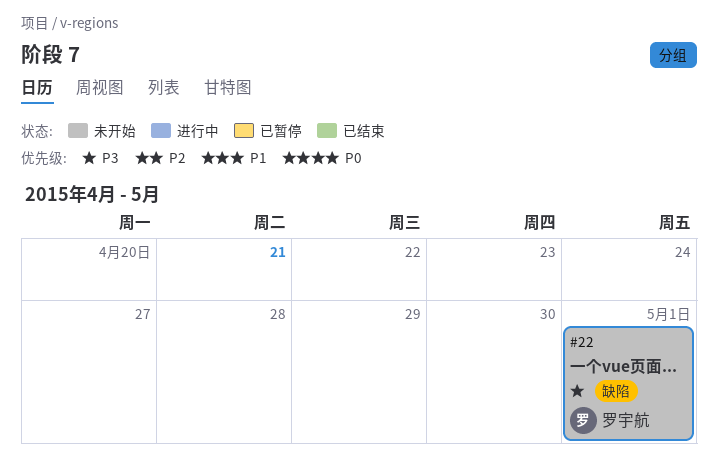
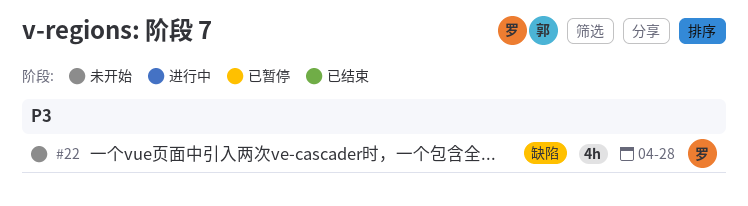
#22, due: May 1 -> Apr 28

